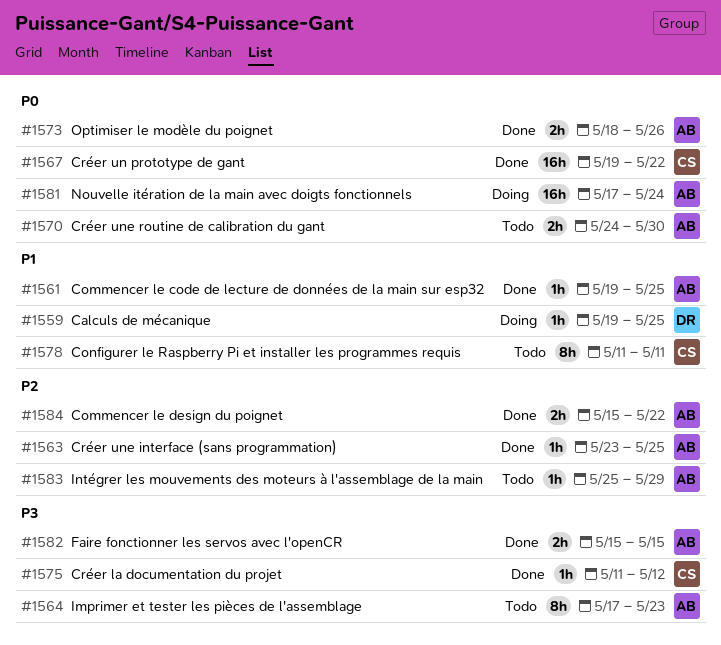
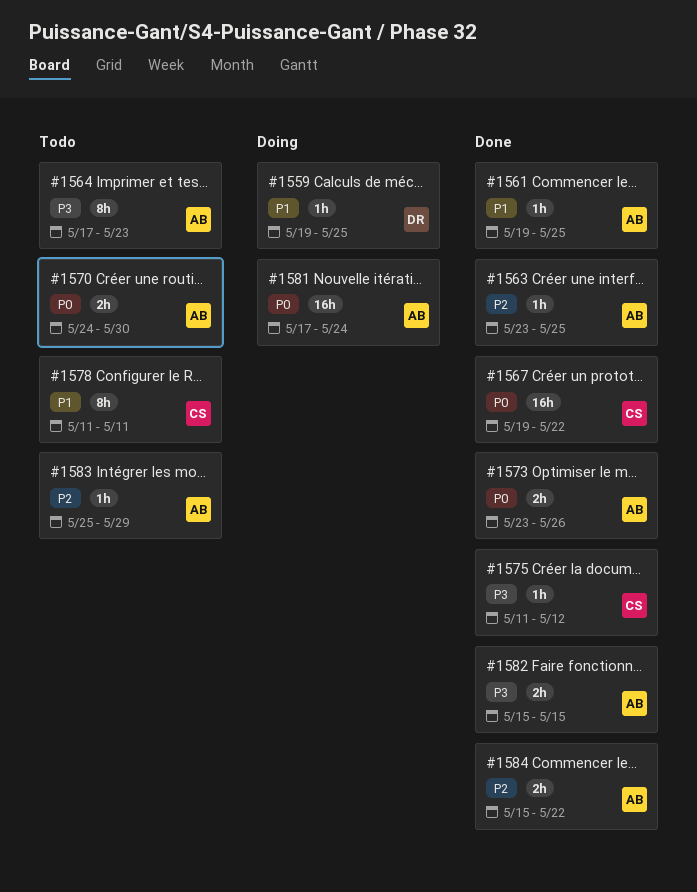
#1573, start: May 18 -> May 23

